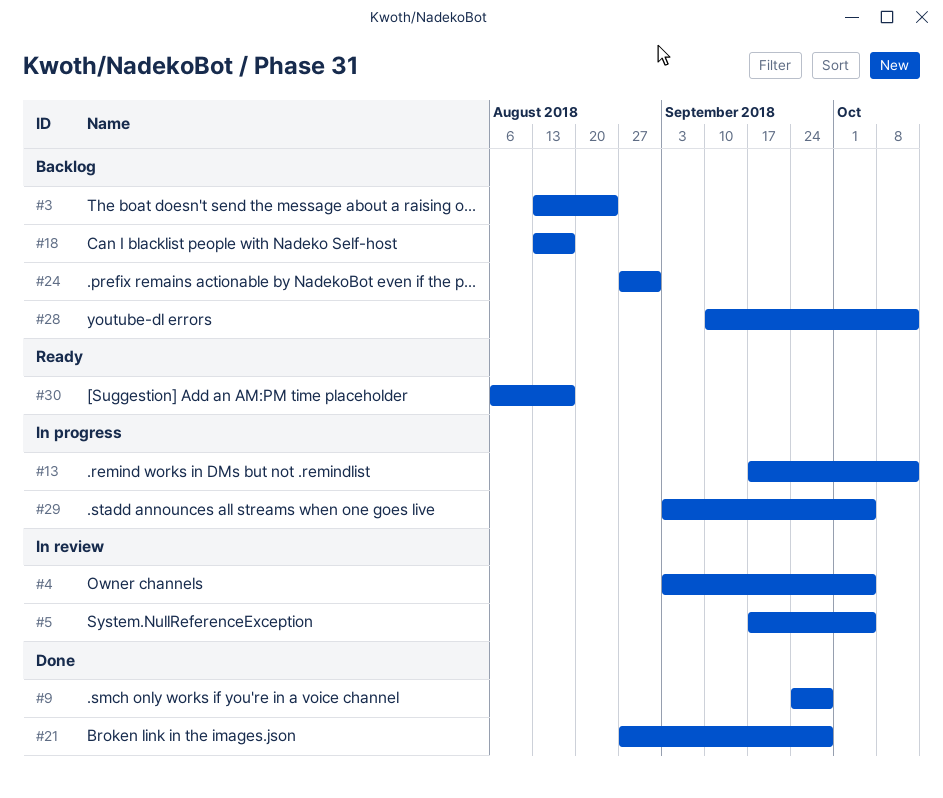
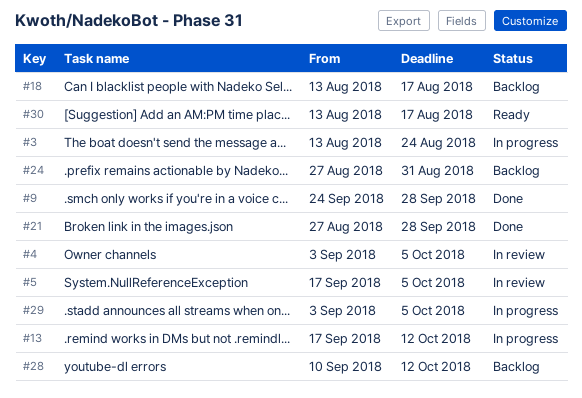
#3, status: Backlog -> In progress
#30, start: Aug 6 -> Aug 13

